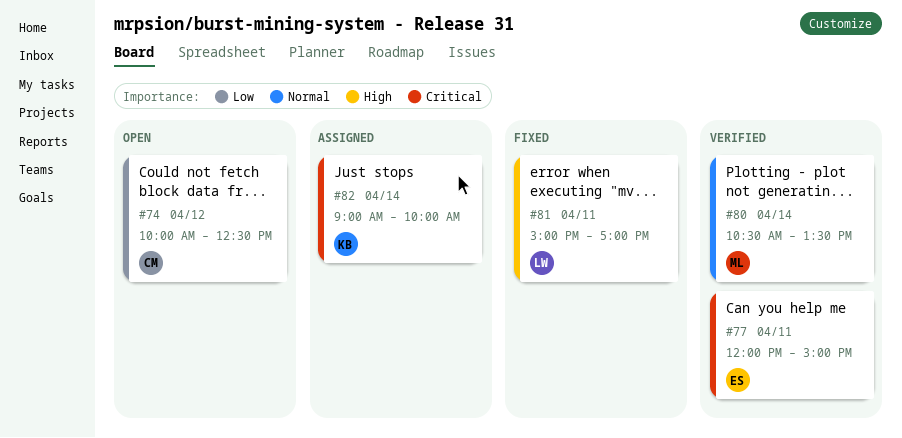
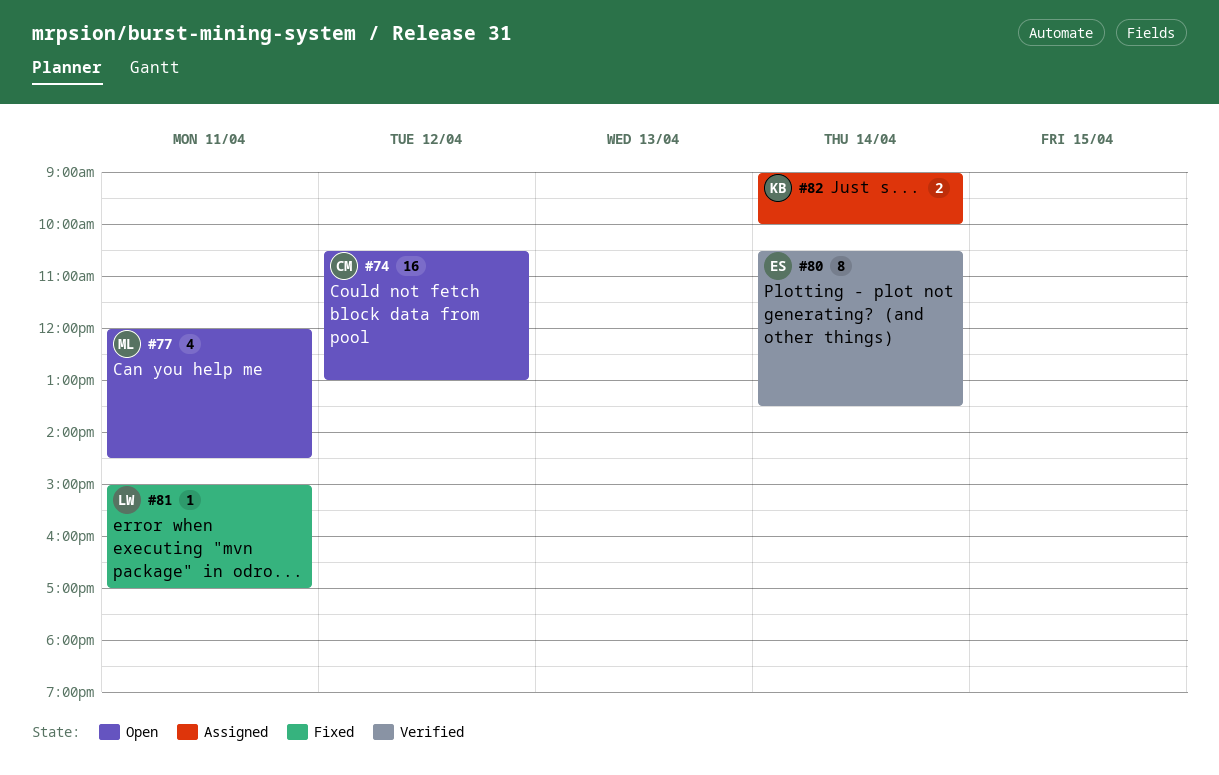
#74, begins: 10:00 -> 10:30
#74, ends: 12:30 -> 13:00
#77, status: Verified -> Open
#77, owner: ES -> ML
#77, ends: 15:00 -> 14:30
#80, owner: ML -> ES

